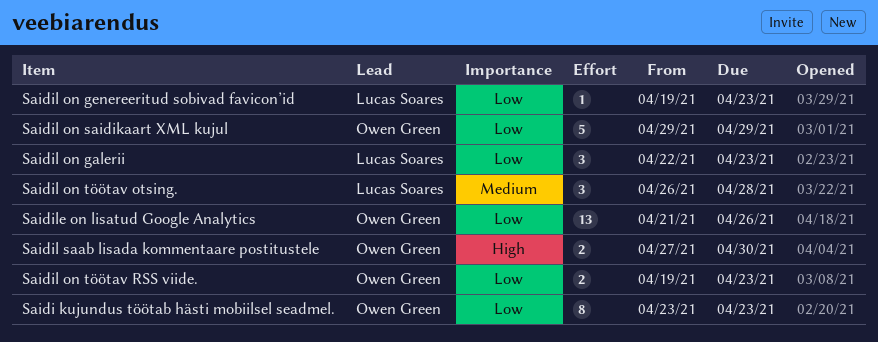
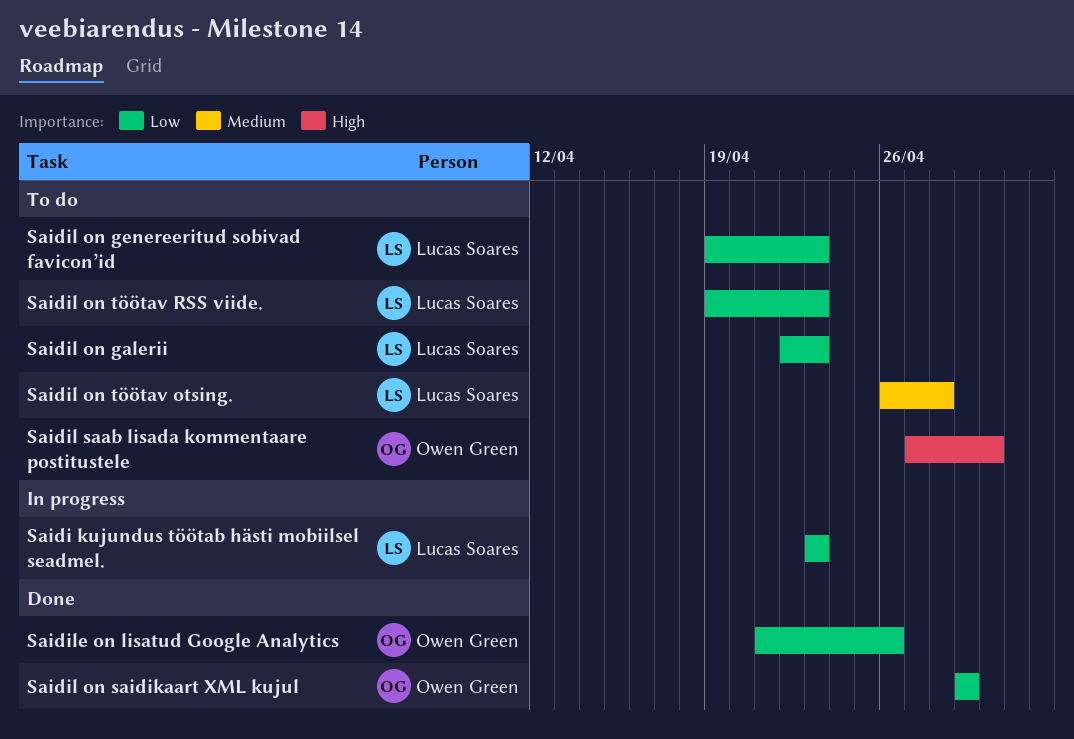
Saidi kujundus töötab hästi mobiilsel seadmel., owner: Owen Green -> Lucas Soares
Saidil on töötav RSS viide., owner: Owen Green -> Lucas Soares

